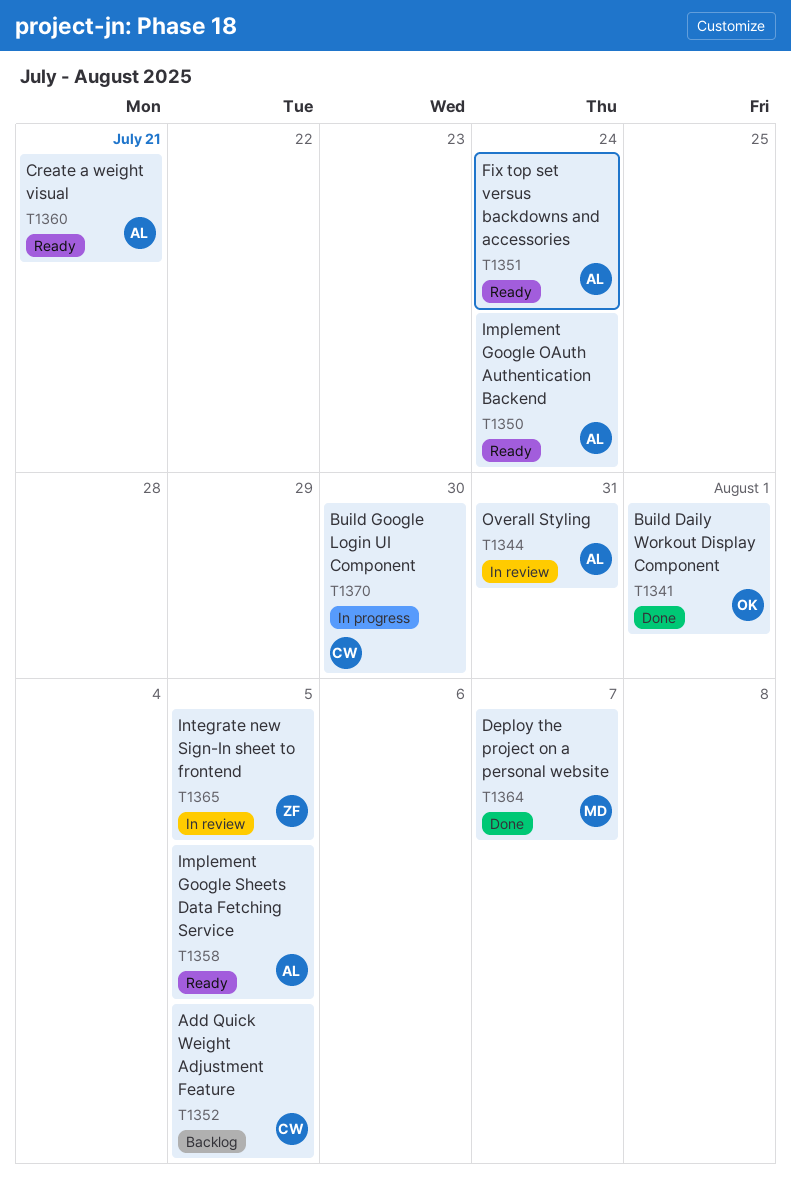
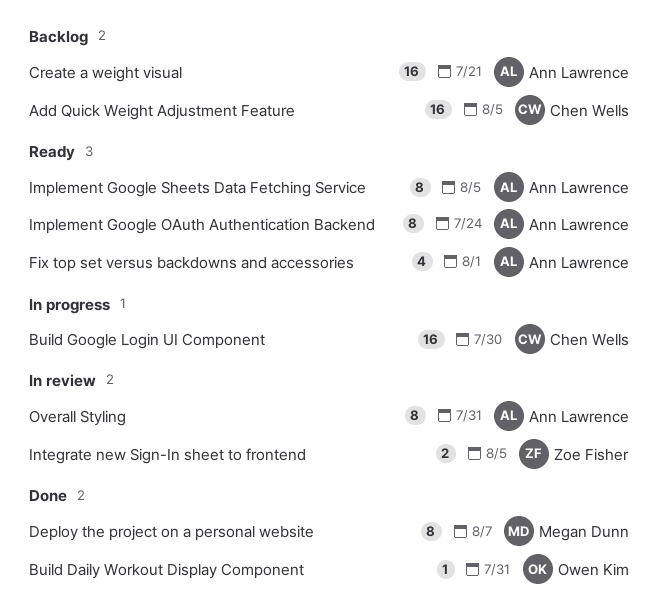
Build Daily Workout Display Component, due: Aug 1 -> Jul 31
Create a weight visual, status: Ready -> Backlog
Fix top set versus backdowns and accessories, due: Jul 24 -> Aug 1

